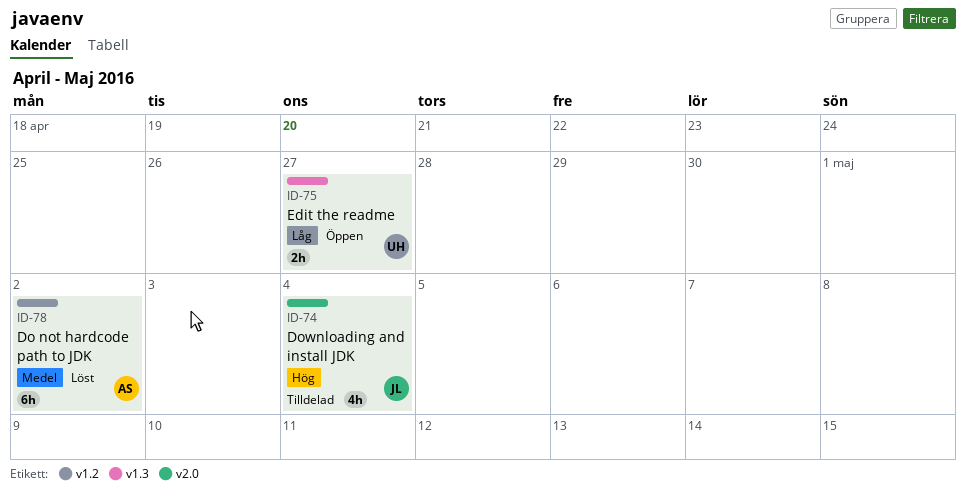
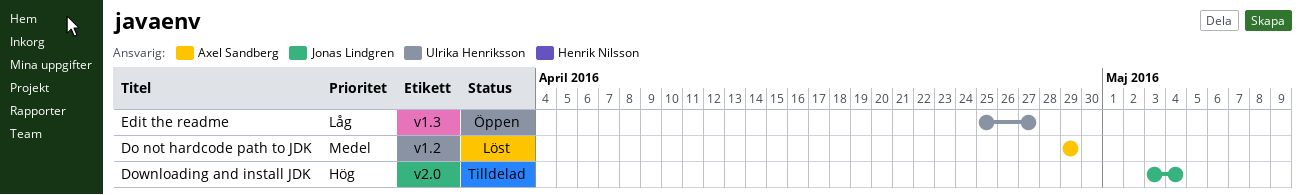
Do not hardcode path to JDK, due: May 2 -> Apr 29

